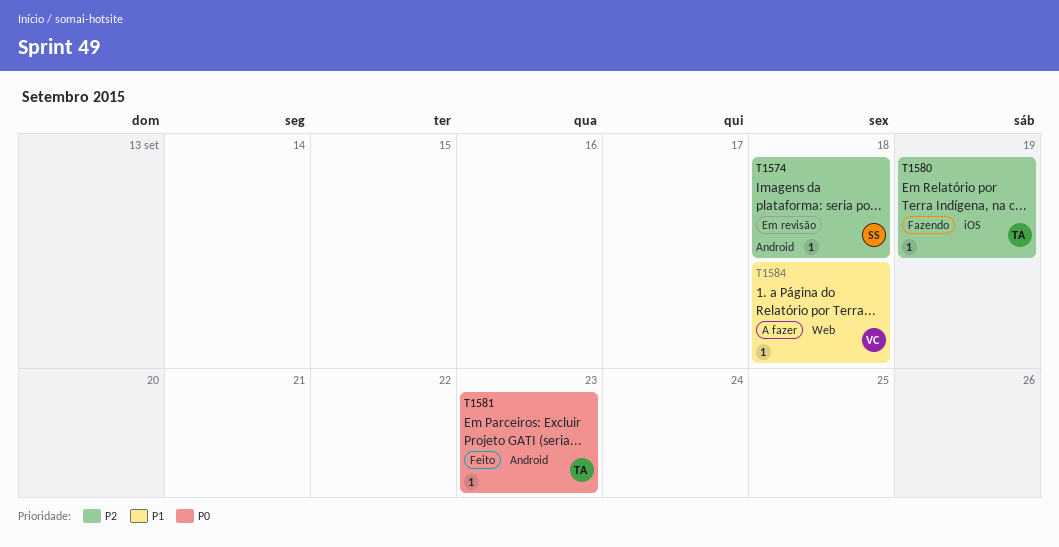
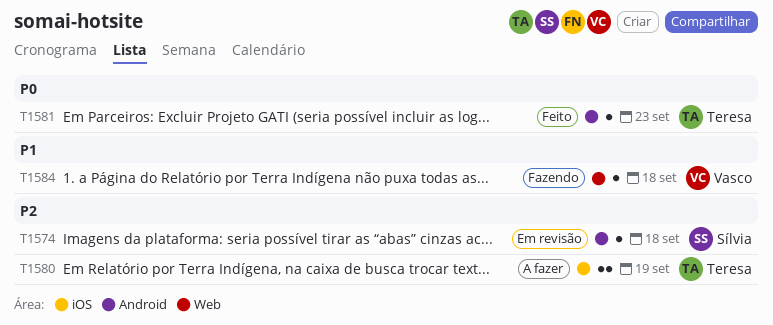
T1580, status: Fazendo -> A fazer
T1580, estimate: 1 -> 2
T1584, status: A fazer -> Fazendo

